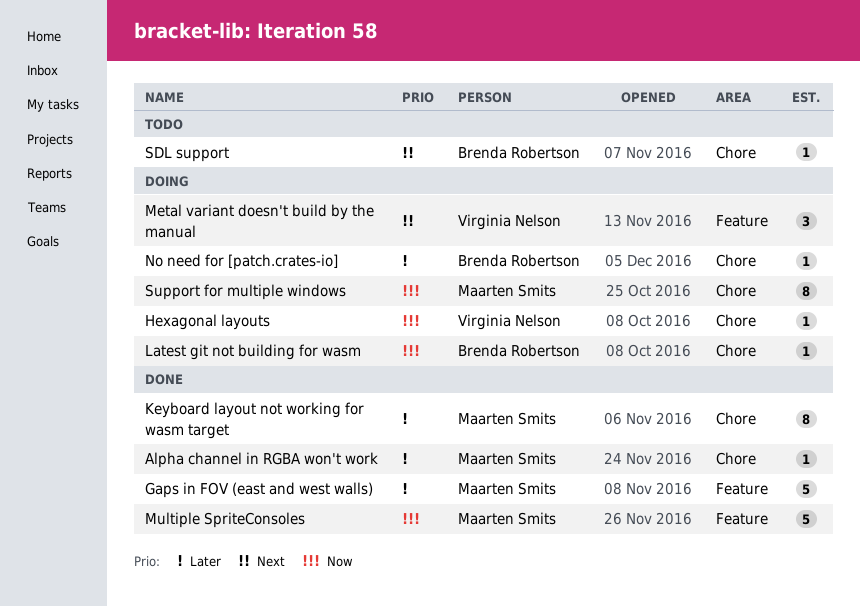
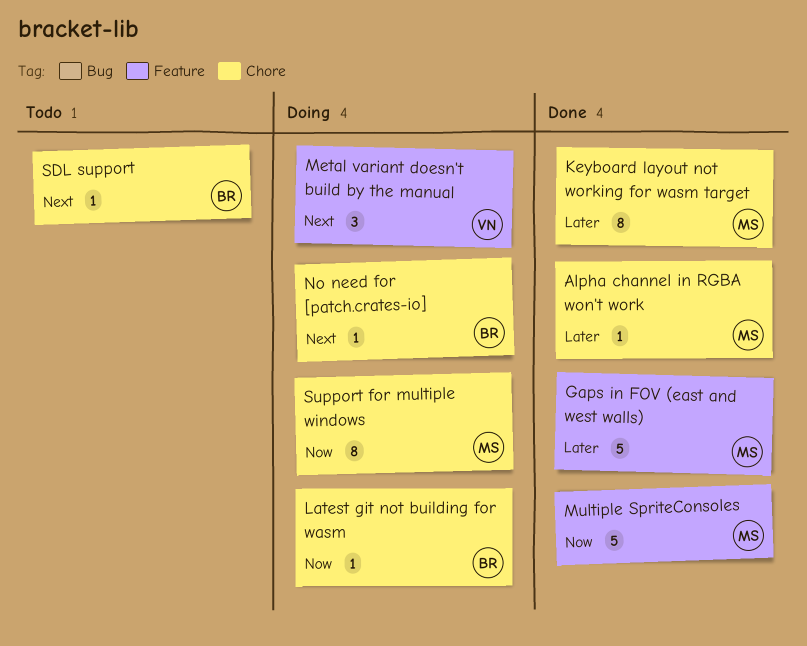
Hexagonal layouts: present -> none
No need for [patch.crates-io], priority: Later -> Next

